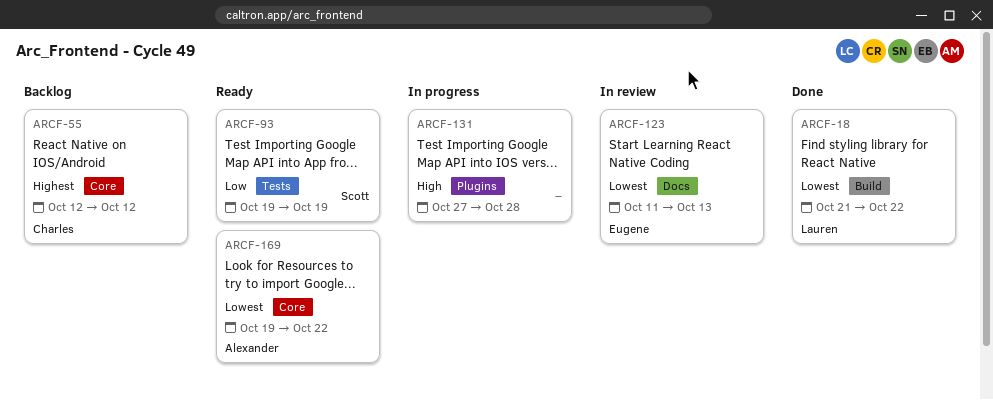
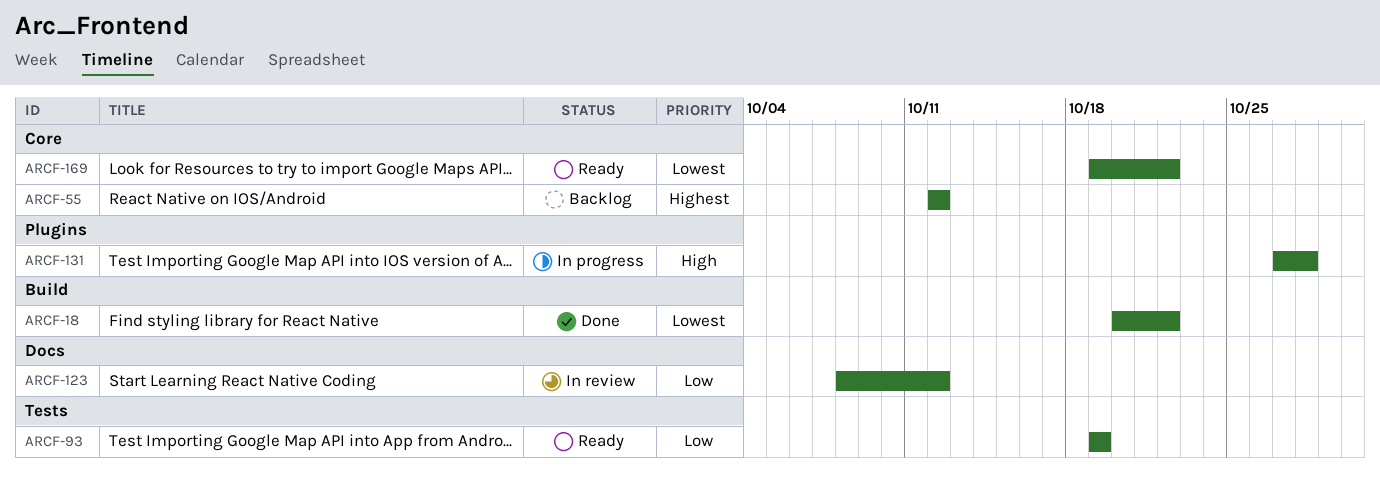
ARCF-18, start: Oct 21 -> Oct 20
ARCF-123, priority: Lowest -> Low
ARCF-123, start: Oct 11 -> Oct 8
ARCF-123, due: Oct 13 -> Oct 12

